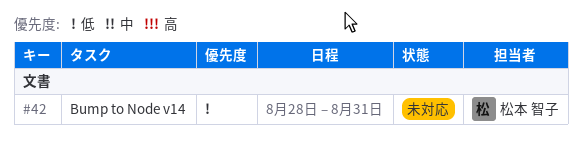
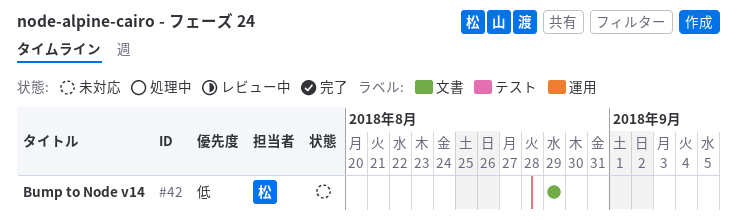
#42, start: Aug 28 -> Aug 29
#42, due: Aug 31 -> Aug 29

